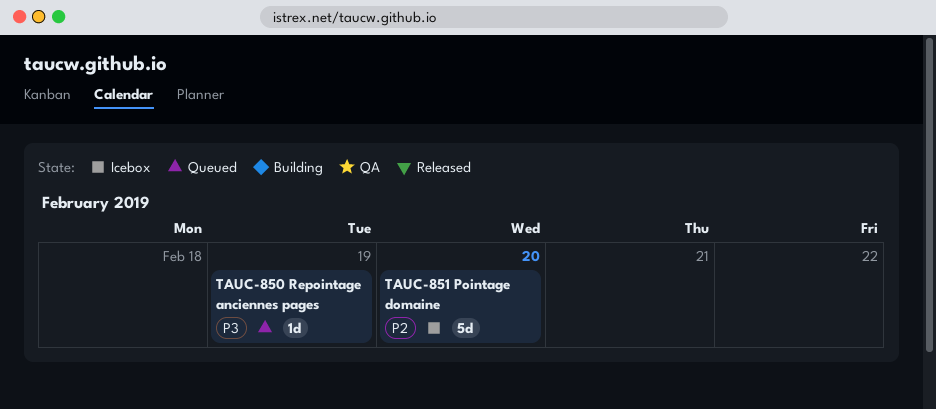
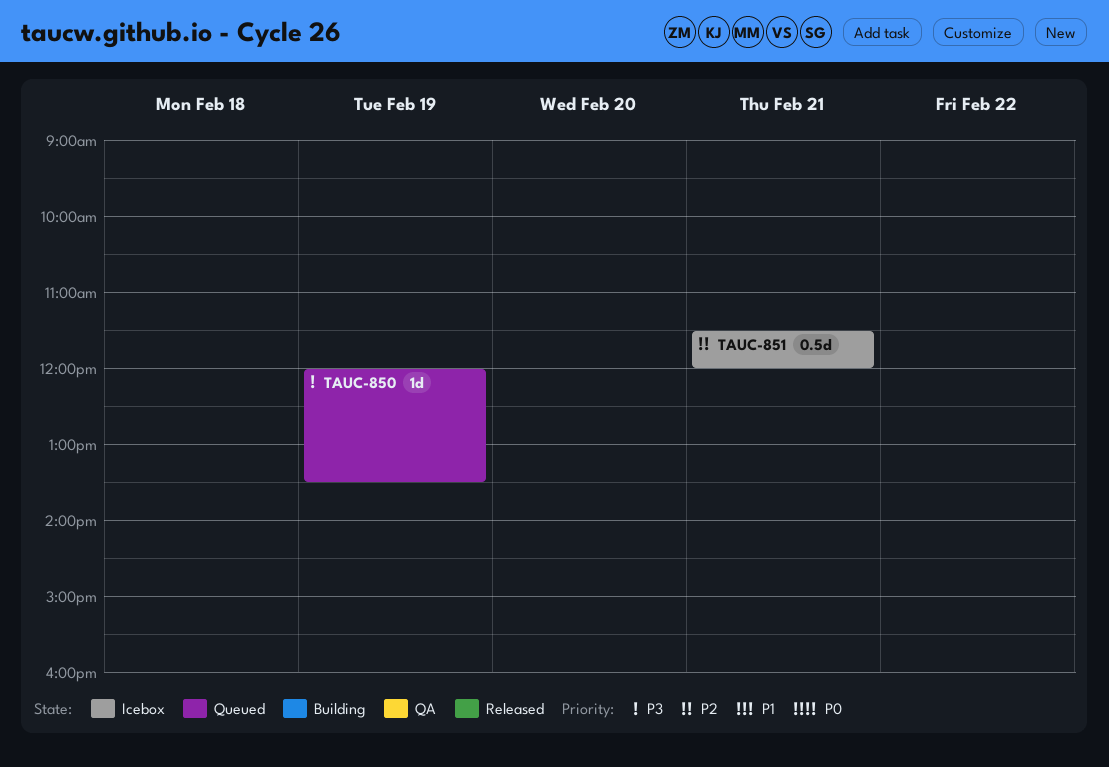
TAUC-851, estimate: 5d -> 0.5d
TAUC-851, day: Feb 20 -> Feb 21

